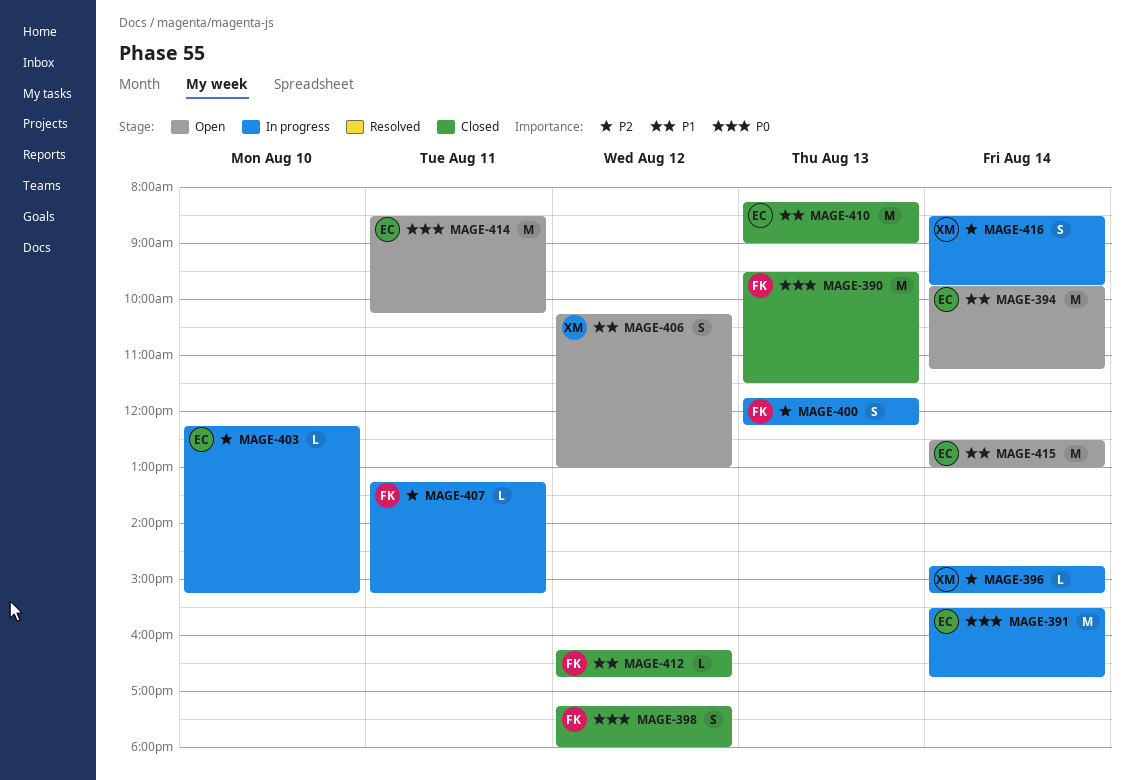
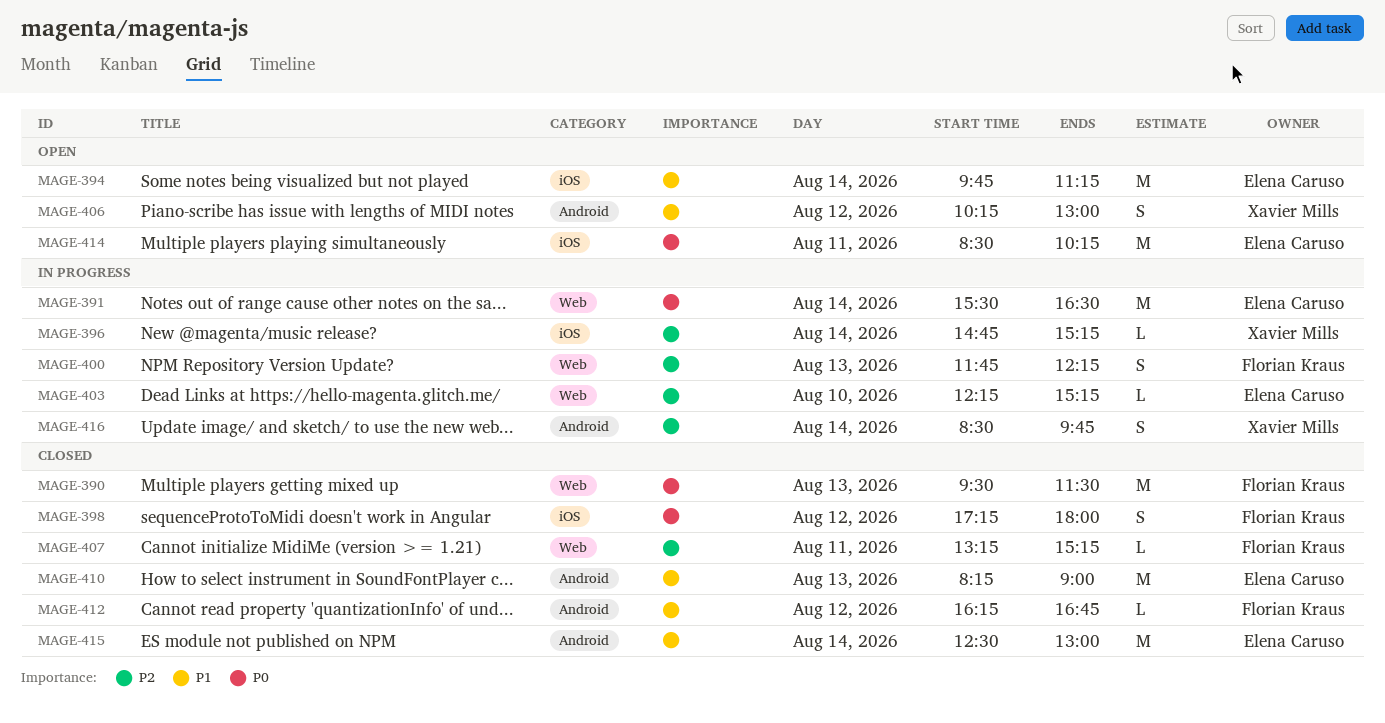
MAGE-391, ends: 16:45 -> 16:30
MAGE-407, status: In progress -> Closed
MAGE-415, status: Open -> Closed

